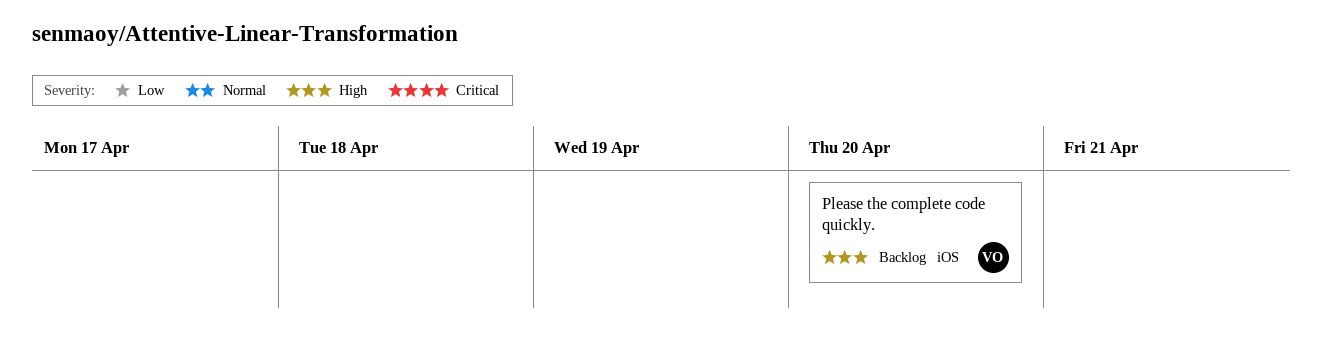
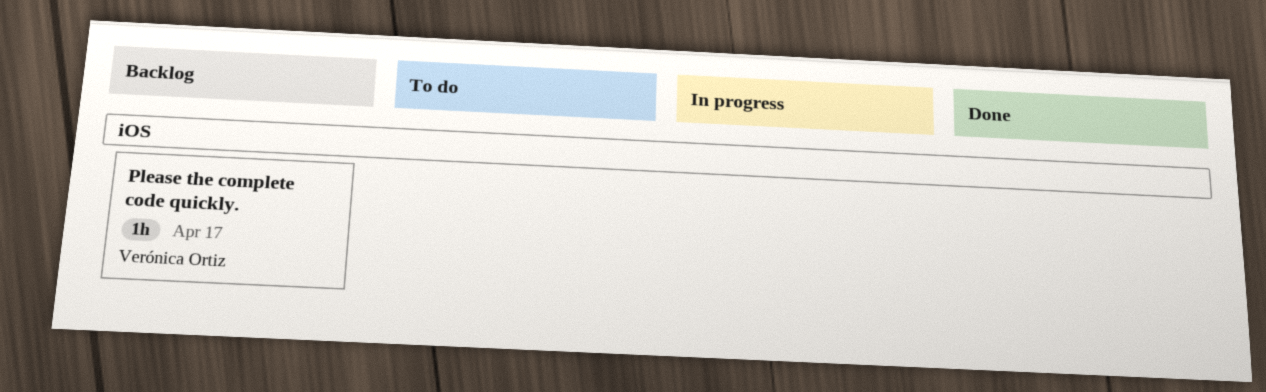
Please the complete code quickly., due: Apr 20 -> Apr 17

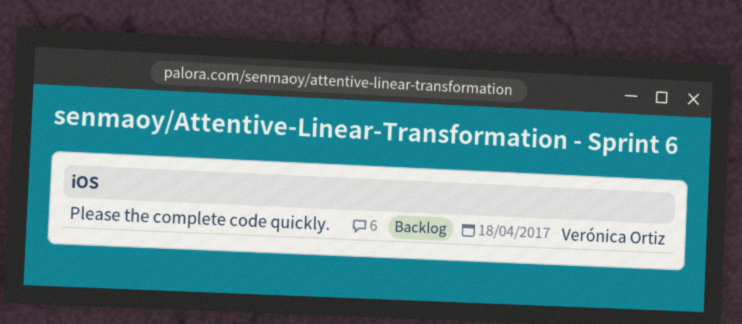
Please the complete code quickly., due: Apr 17 -> Apr 18

